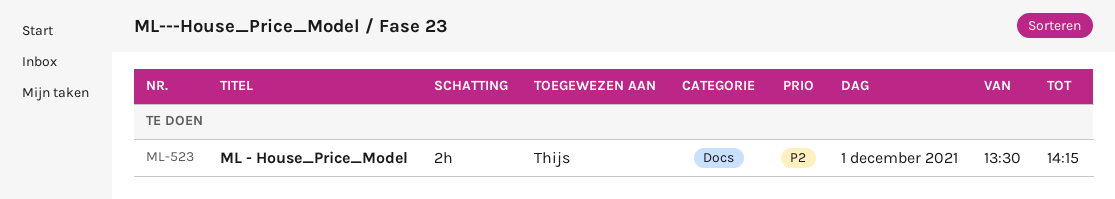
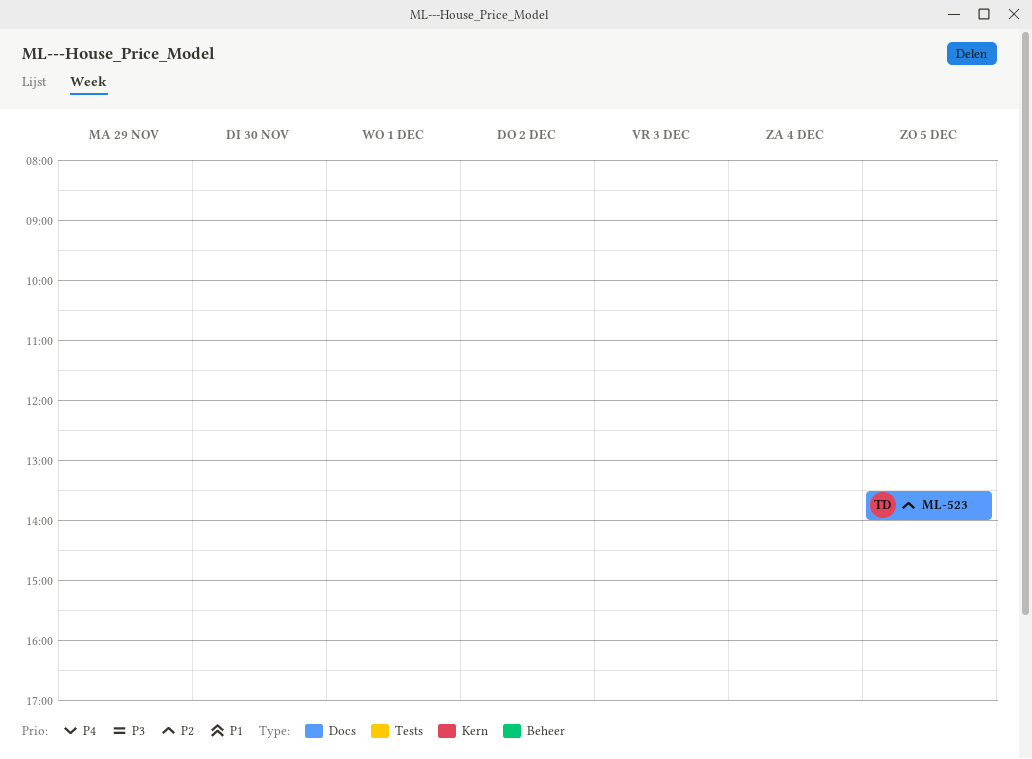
ML-523, day: Dec 1 -> Dec 5
ML-523, ends: 14:15 -> 14:00

